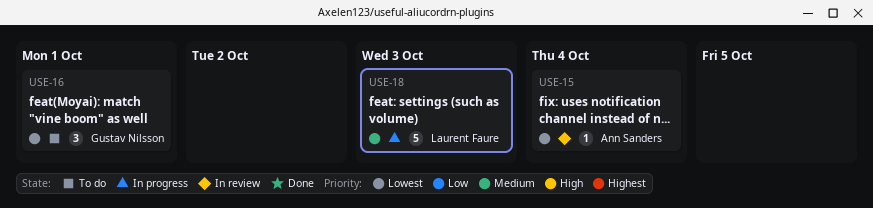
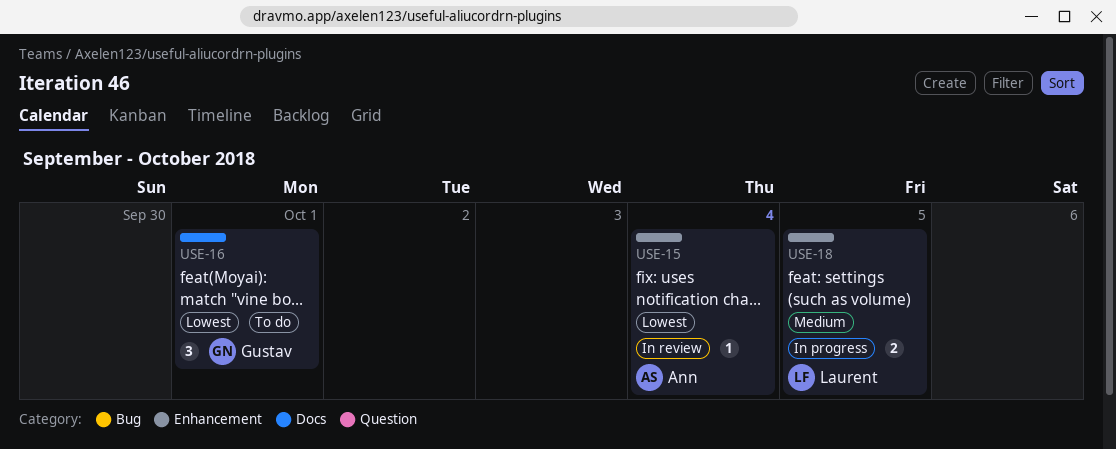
USE-18, estimate: 5 -> 2
USE-18, due: Oct 3 -> Oct 5

